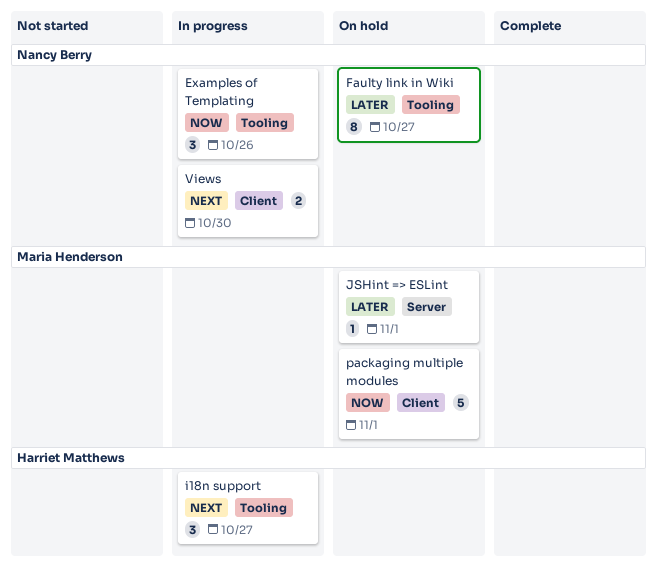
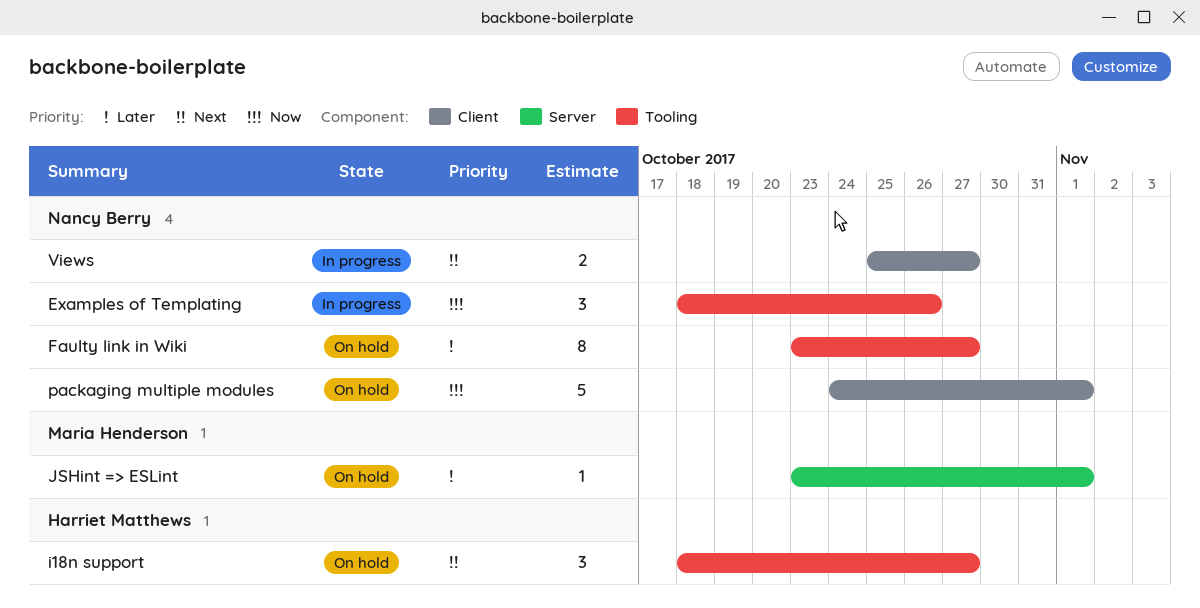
i18n support, status: In progress -> On hold
packaging multiple modules, owner: Maria Henderson -> Nancy Berry
Views, due: Oct 30 -> Oct 27

